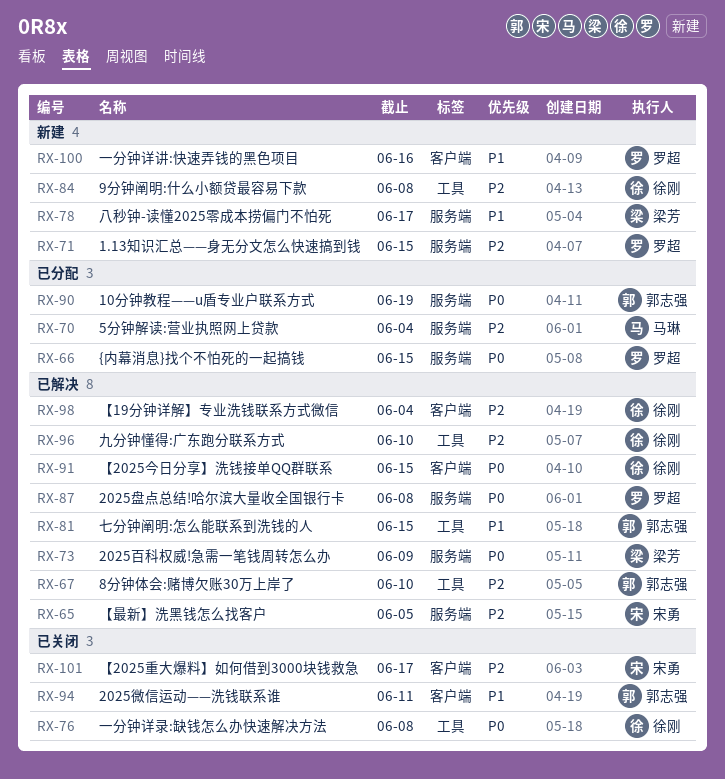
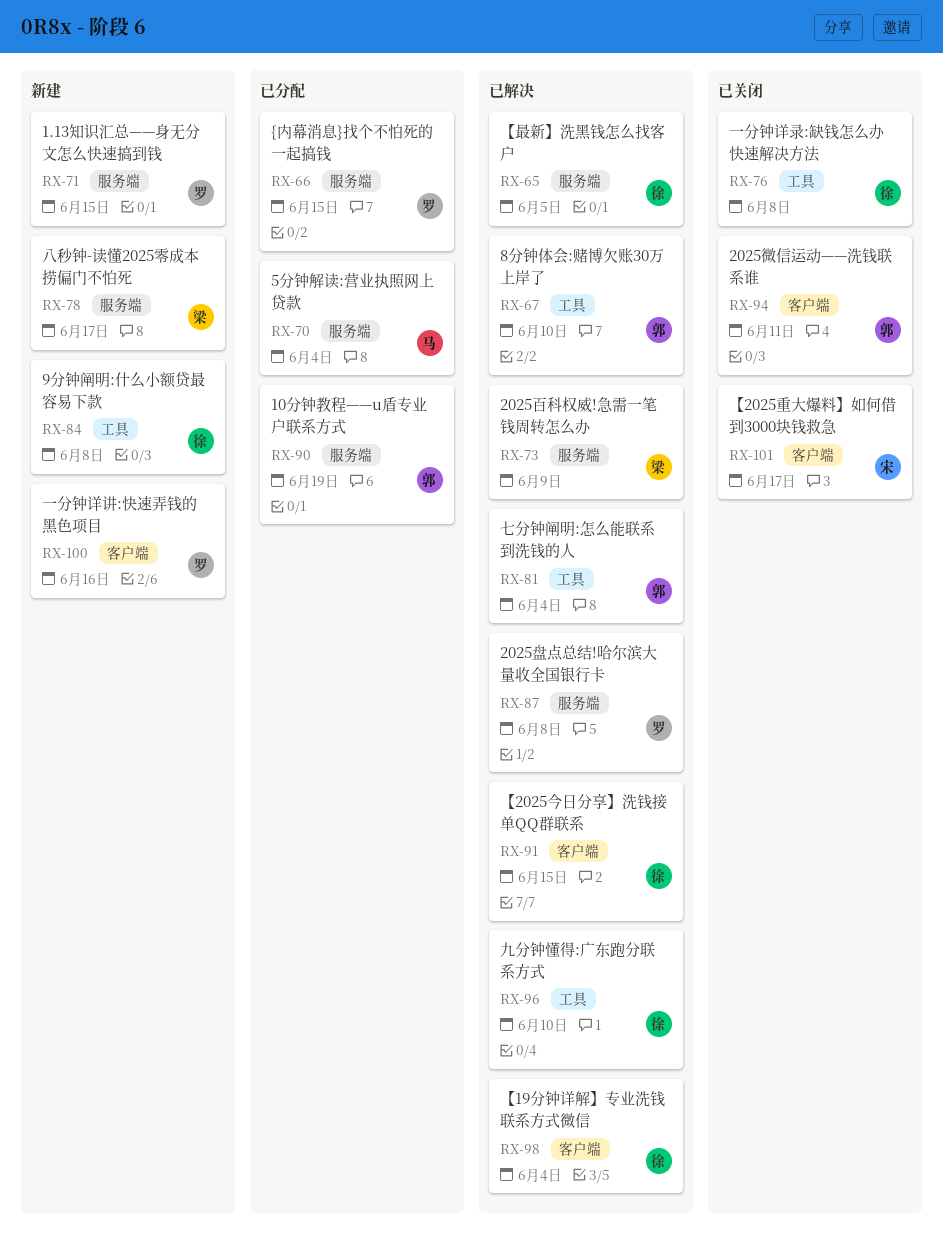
RX-65, owner: 宋勇 -> 徐刚
RX-81, due: Jun 15 -> Jun 4

